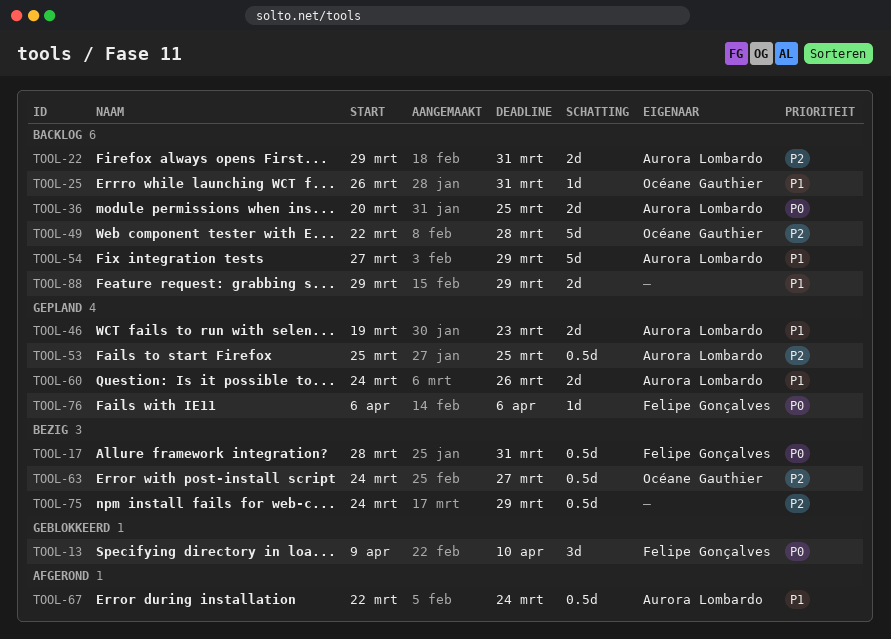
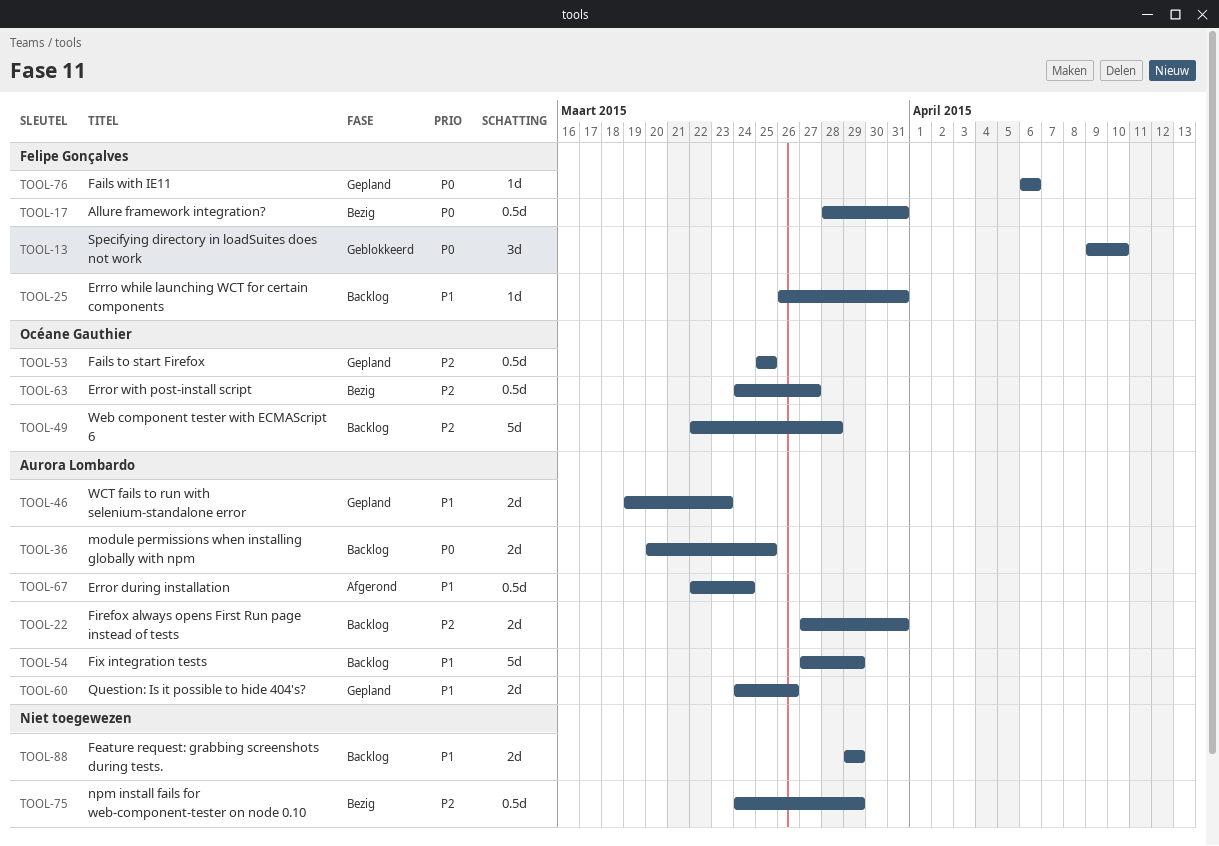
TOOL-22, start: Mar 29 -> Mar 27
TOOL-25, owner: Océane Gauthier -> Felipe Gonçalves
TOOL-53, owner: Aurora Lombardo -> Océane Gauthier

